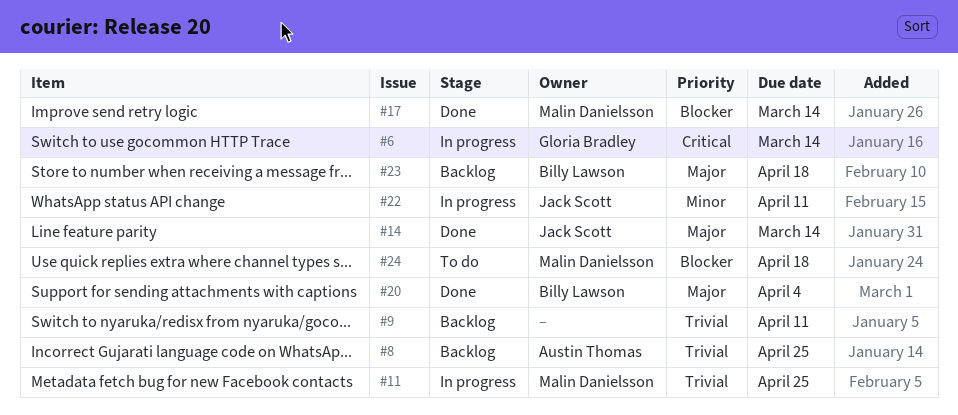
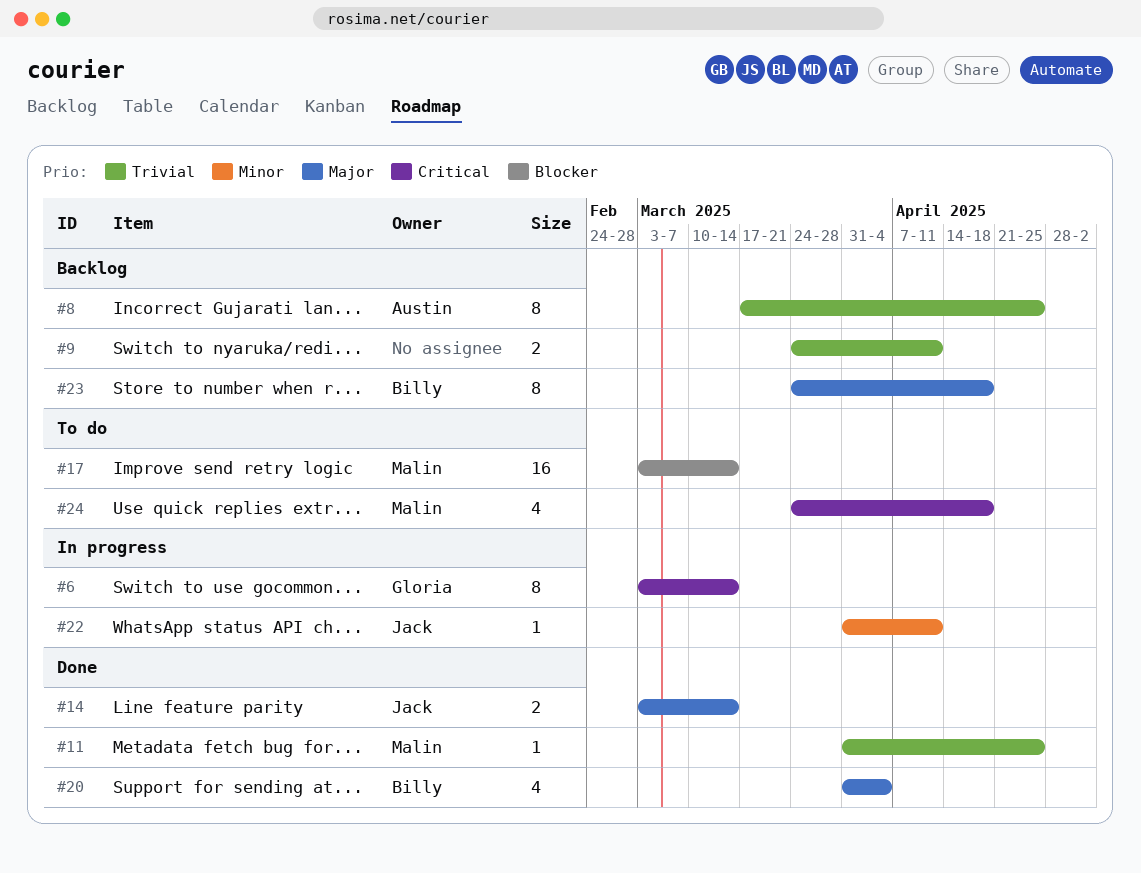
#11, status: In progress -> Done
#17, status: Done -> To do
#24, priority: Blocker -> Critical

